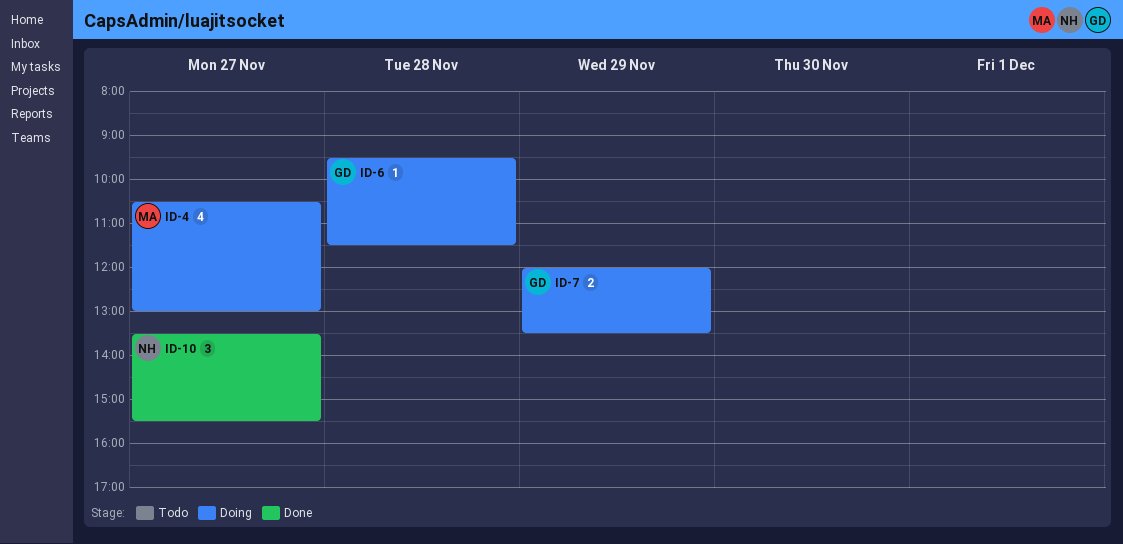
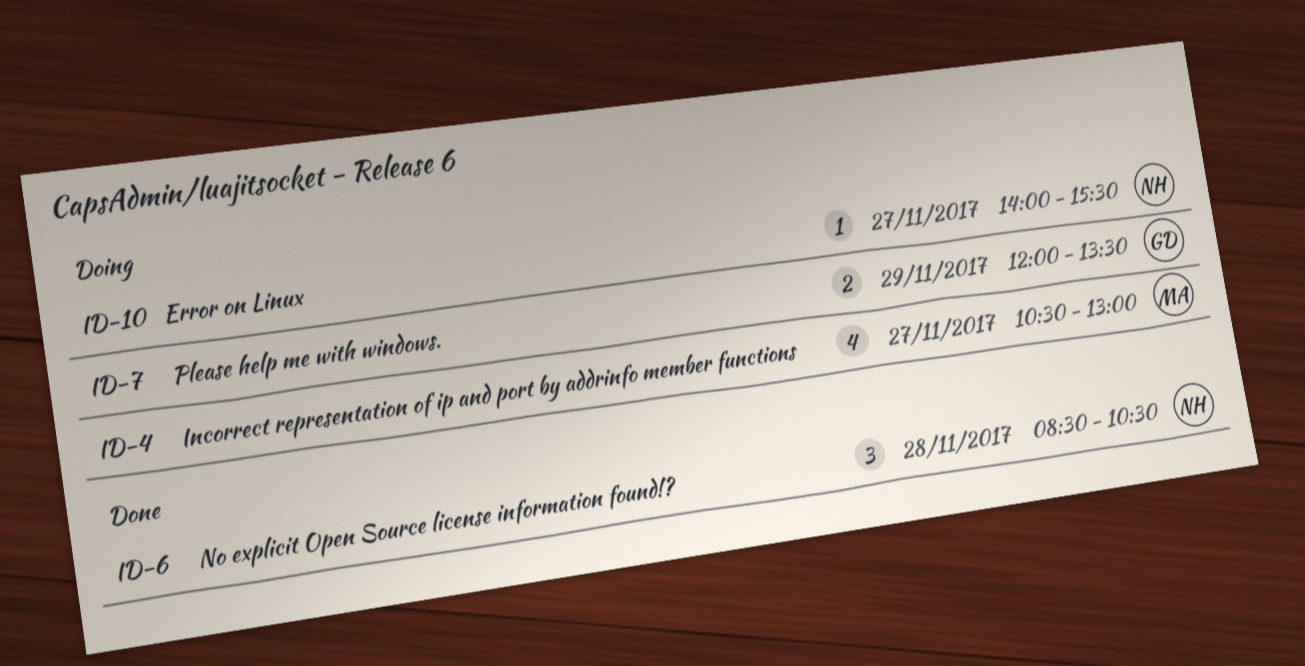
ID-6, status: Doing -> Done
ID-6, owner: GD -> NH
ID-6, estimate: 1 -> 3
ID-6, begins: 09:30 -> 08:30
ID-6, ends: 11:30 -> 10:30
ID-10, status: Done -> Doing
ID-10, estimate: 3 -> 1
ID-10, begins: 13:30 -> 14:00

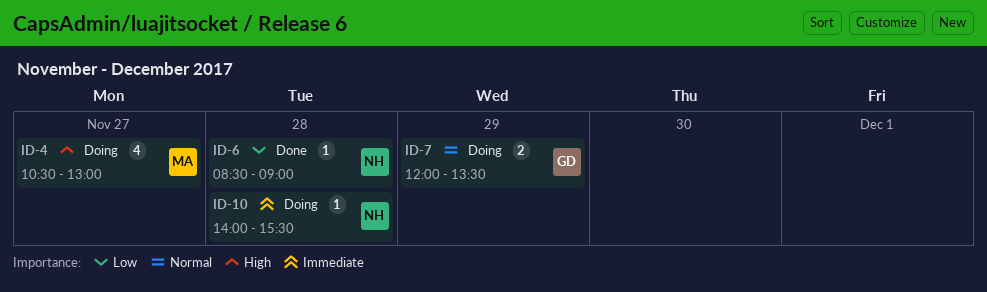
ID-6, estimate: 3 -> 1
ID-6, ends: 10:30 -> 09:00
ID-10, day: Nov 27 -> Nov 28

